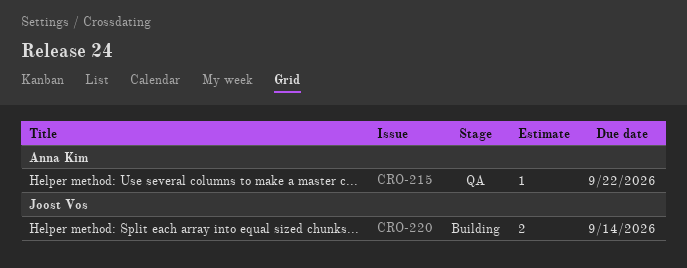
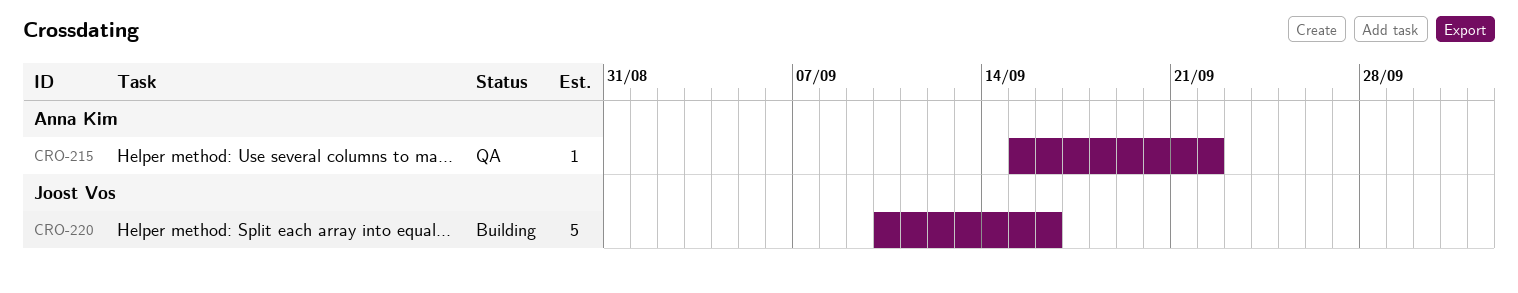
CRO-220, estimate: 2 -> 5
CRO-220, due: Sep 14 -> Sep 16

